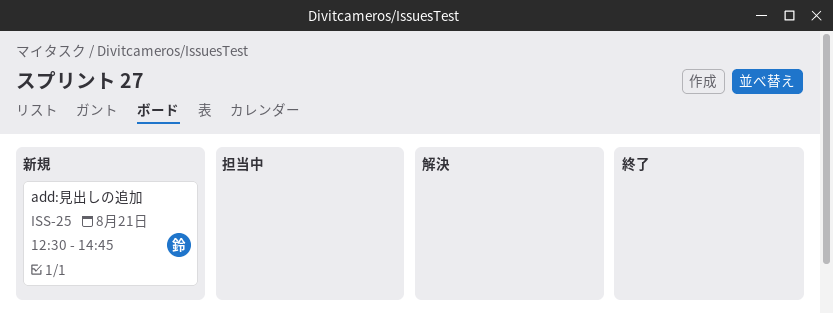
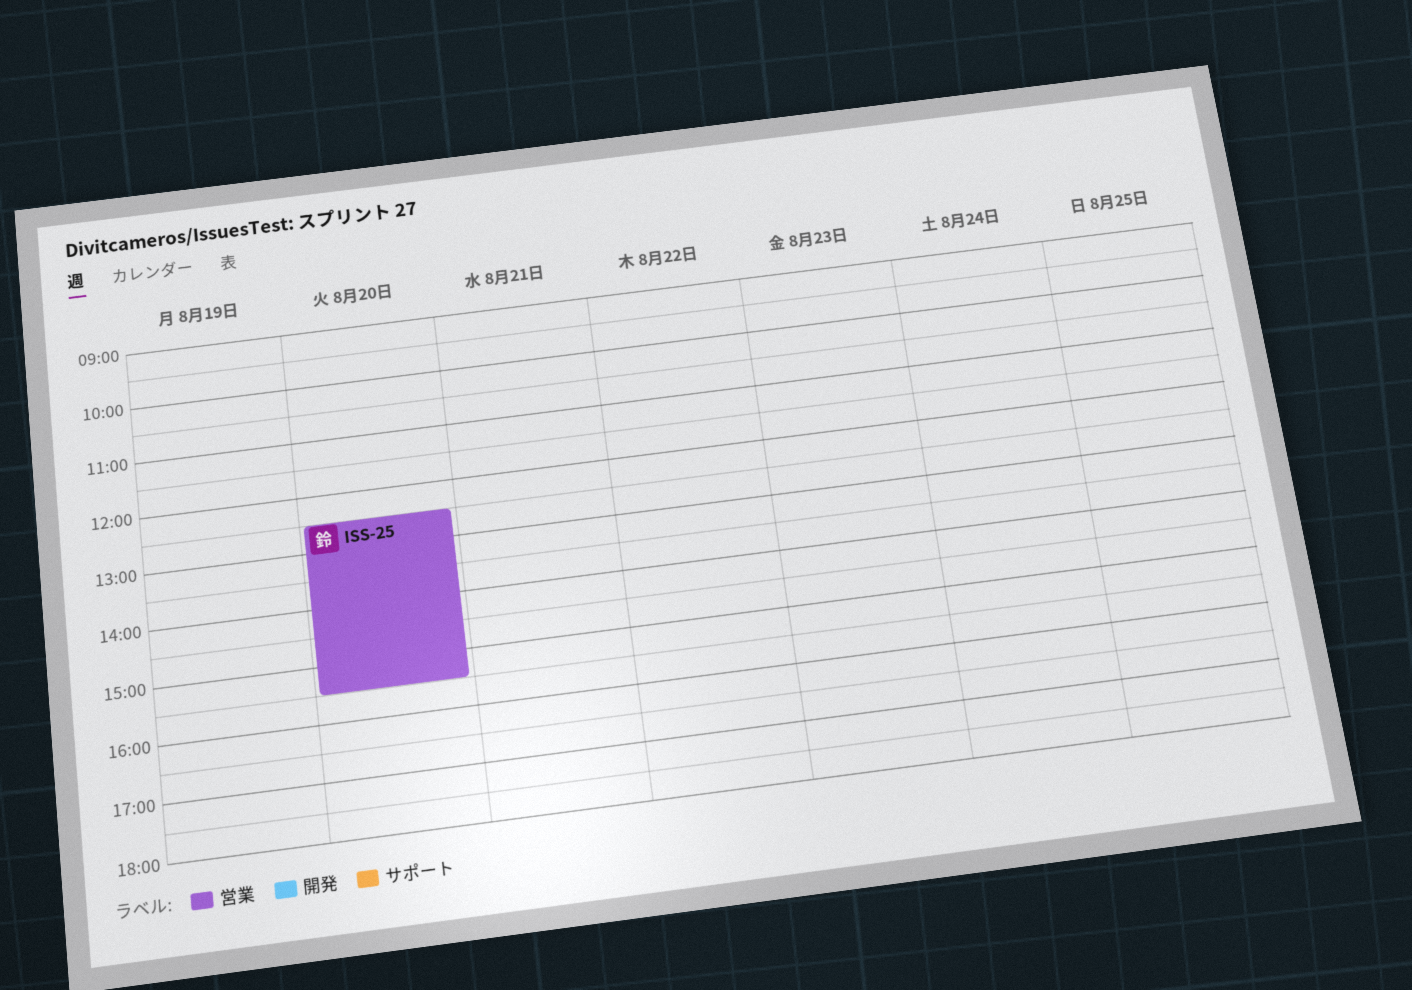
ISS-25, day: Aug 21 -> Aug 20
ISS-25, ends: 14:45 -> 15:30

